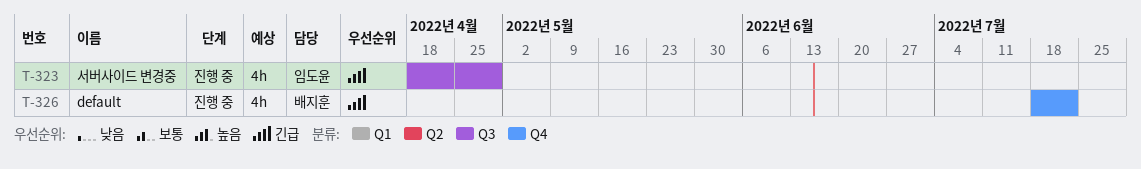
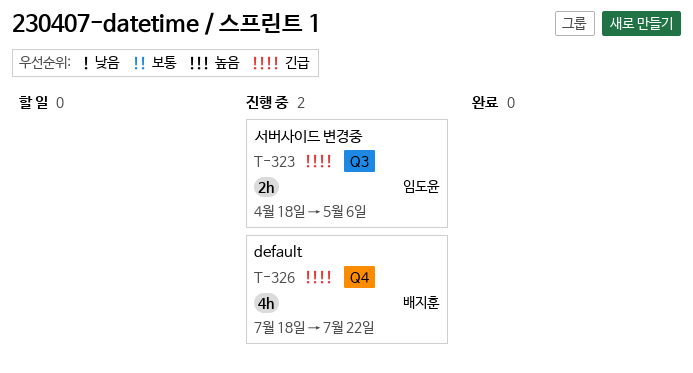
T-323, estimate: 4h -> 2h
T-323, due: Apr 29 -> May 6

